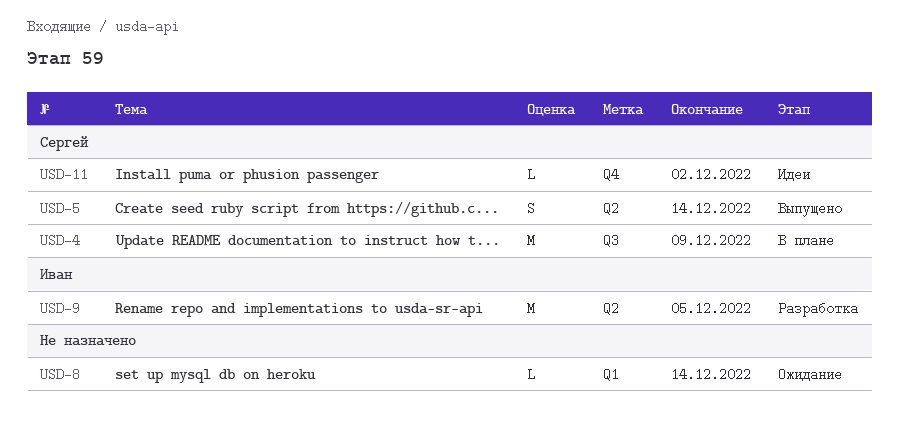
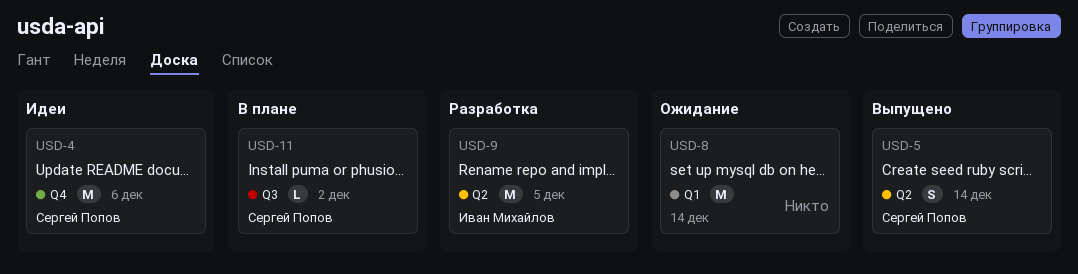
USD-4, status: В плане -> Идеи
USD-4, label: Q3 -> Q4
USD-4, due: Dec 9 -> Dec 6
USD-8, estimate: L -> M
USD-11, status: Идеи -> В плане
USD-11, label: Q4 -> Q3

